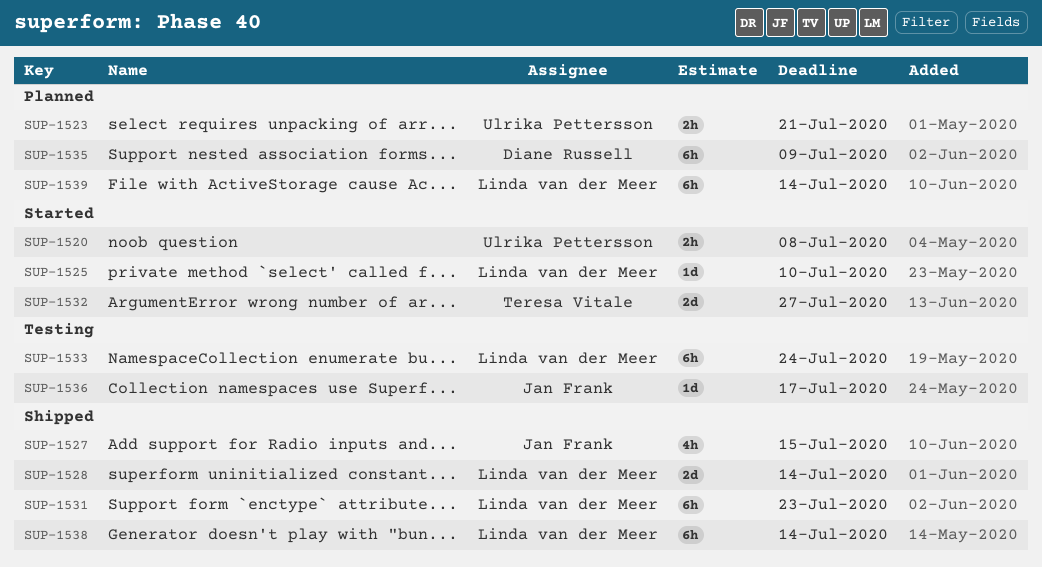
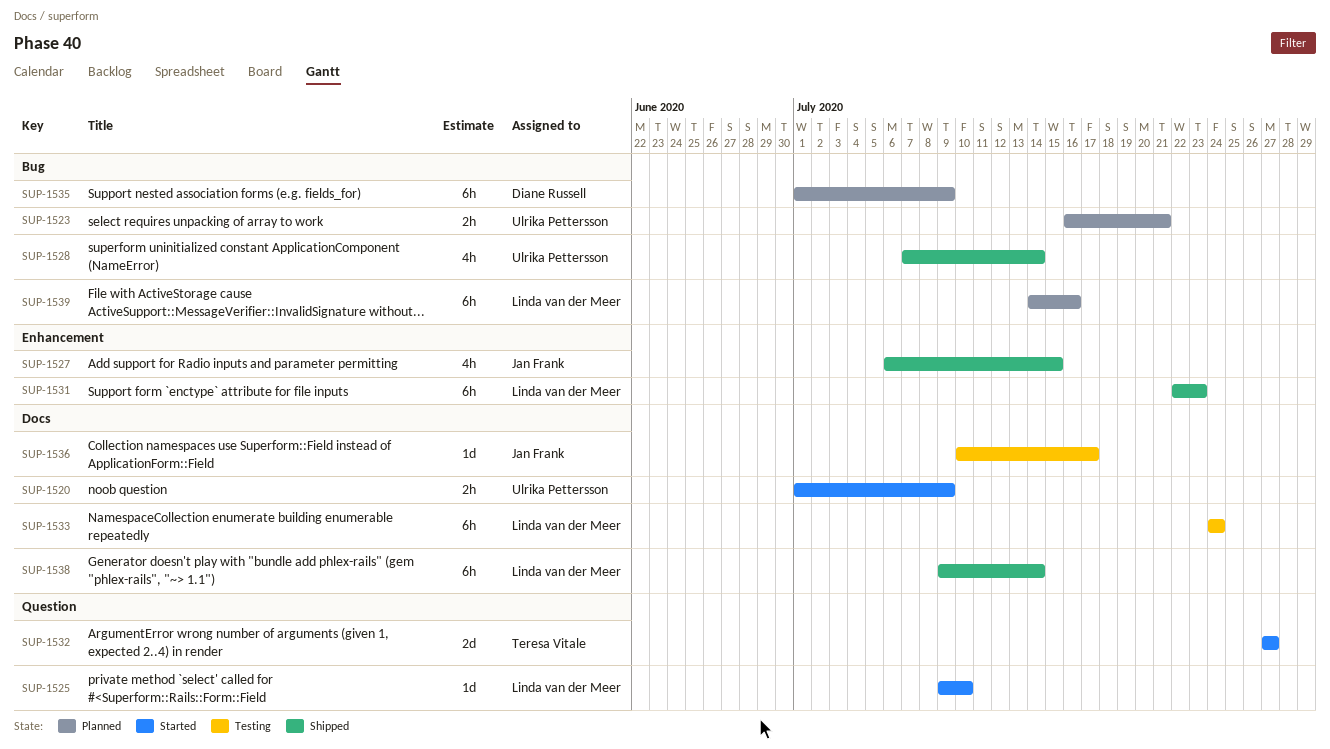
SUP-1520, due: Jul 8 -> Jul 9
SUP-1528, owner: Linda van der Meer -> Ulrika Pettersson
SUP-1528, estimate: 2d -> 4h
SUP-1539, due: Jul 14 -> Jul 16

